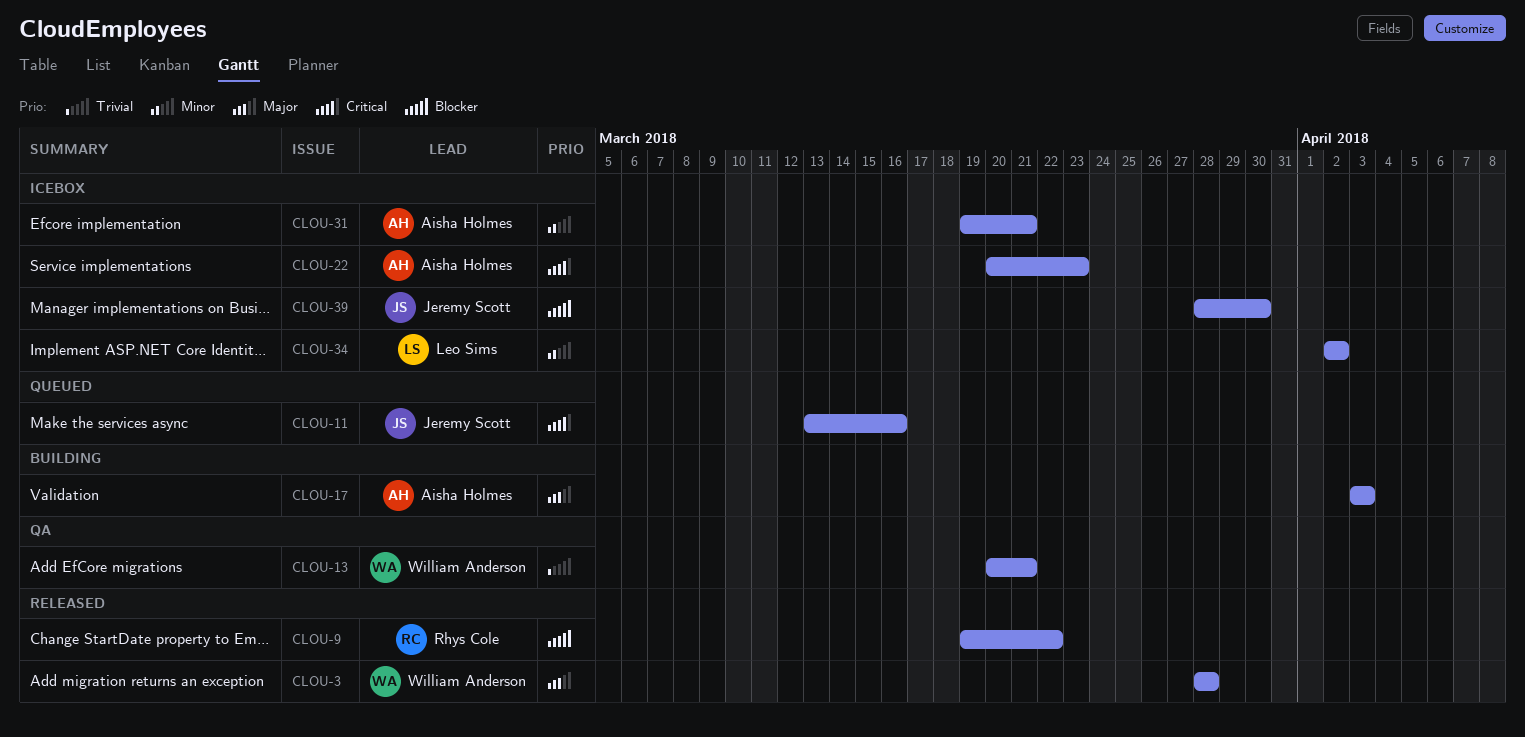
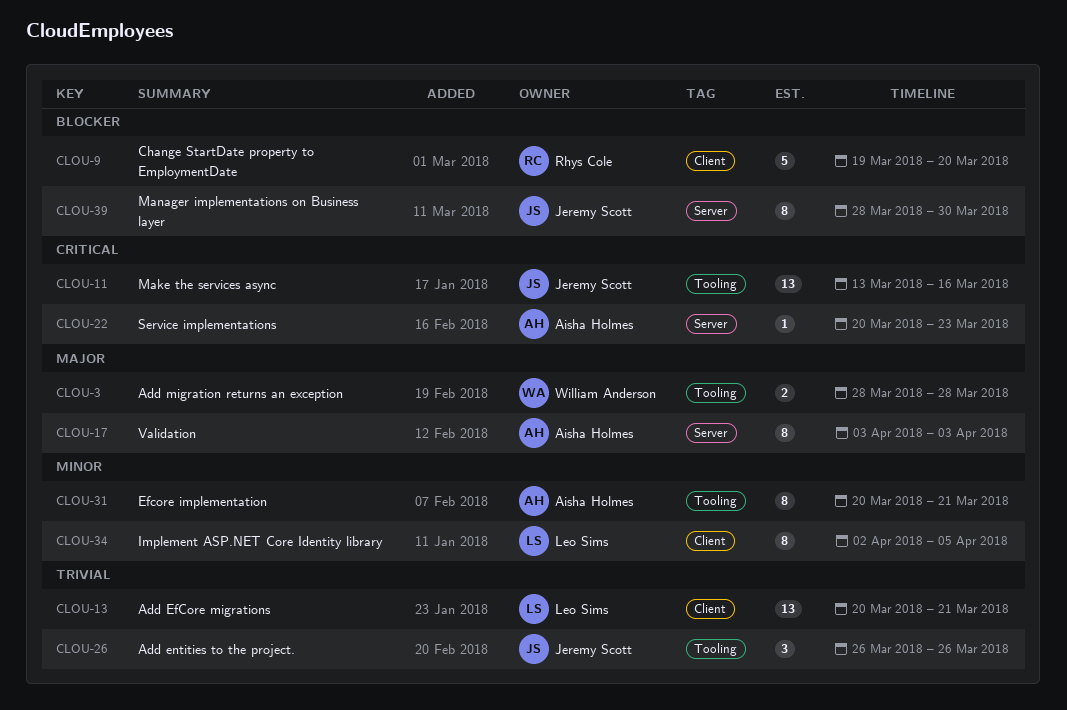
CLOU-9, due: Mar 22 -> Mar 20
CLOU-13, owner: William Anderson -> Leo Sims
CLOU-26: none -> present
CLOU-31, start: Mar 19 -> Mar 20
CLOU-34, due: Apr 2 -> Apr 5

